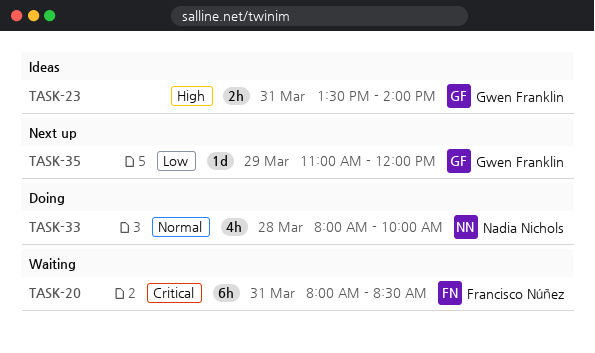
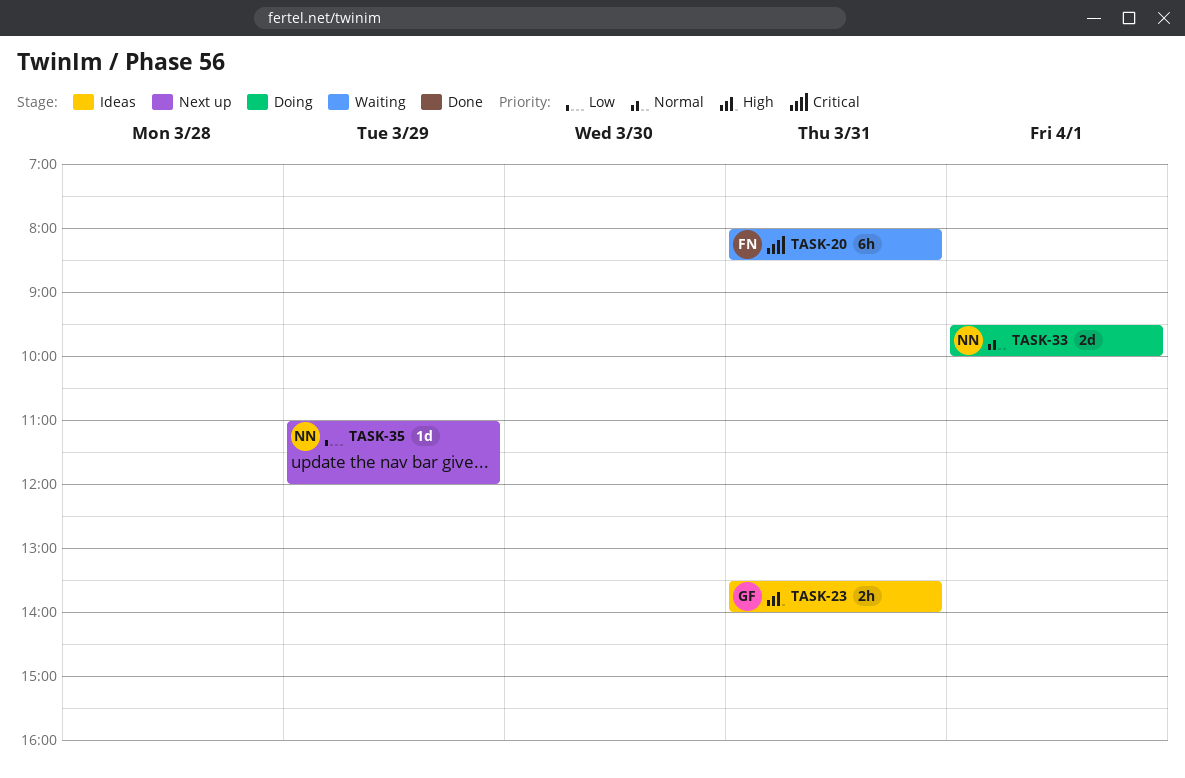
TASK-33, estimate: 4h -> 2d
TASK-33, day: Mar 28 -> Apr 1
TASK-33, begins: 08:00 -> 09:30
TASK-35, owner: Gwen Franklin -> Nadia Nichols

